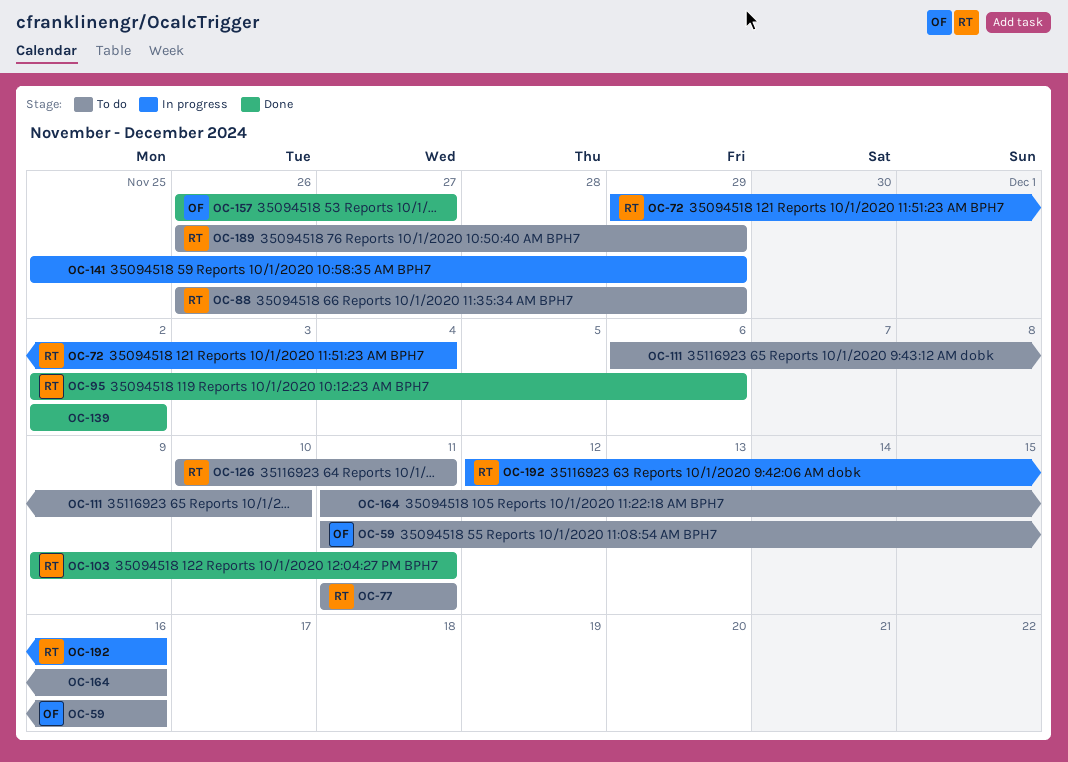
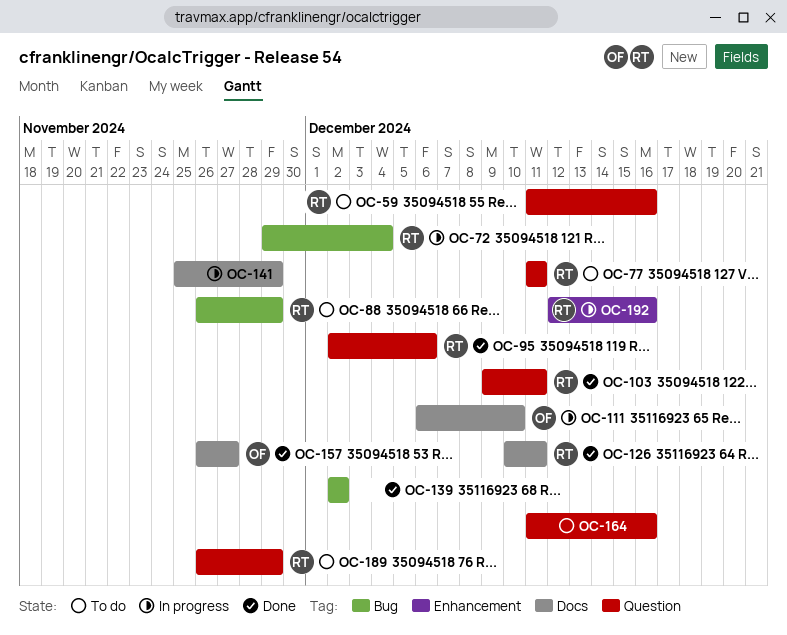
OC-59, owner: OF -> RT
OC-111, status: To do -> In progress
OC-111, owner: none -> OF
OC-126, status: To do -> Done

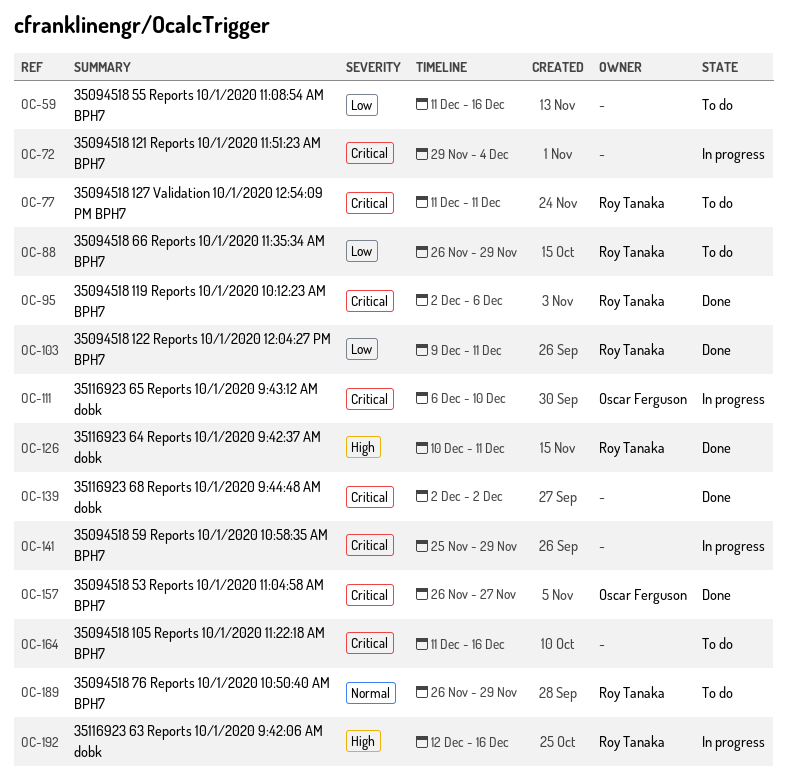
OC-59, owner: Roy Tanaka -> none
OC-72, owner: Roy Tanaka -> none

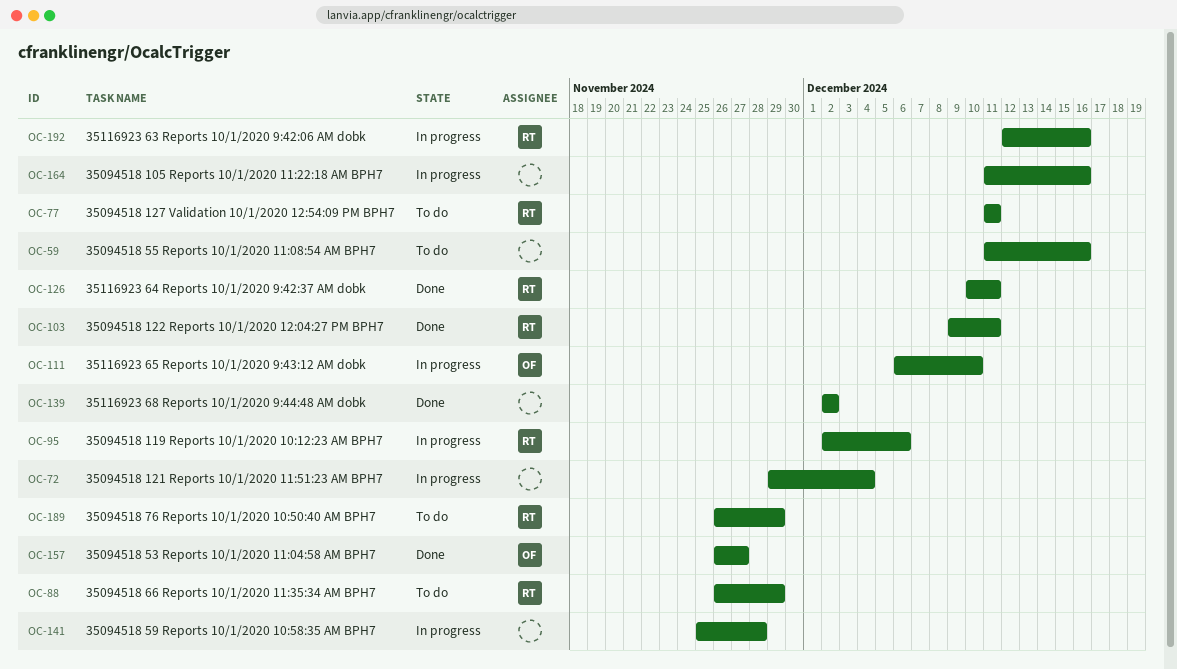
OC-95, status: Done -> In progress
OC-141, due: Nov 29 -> Nov 28
OC-164, status: To do -> In progress

